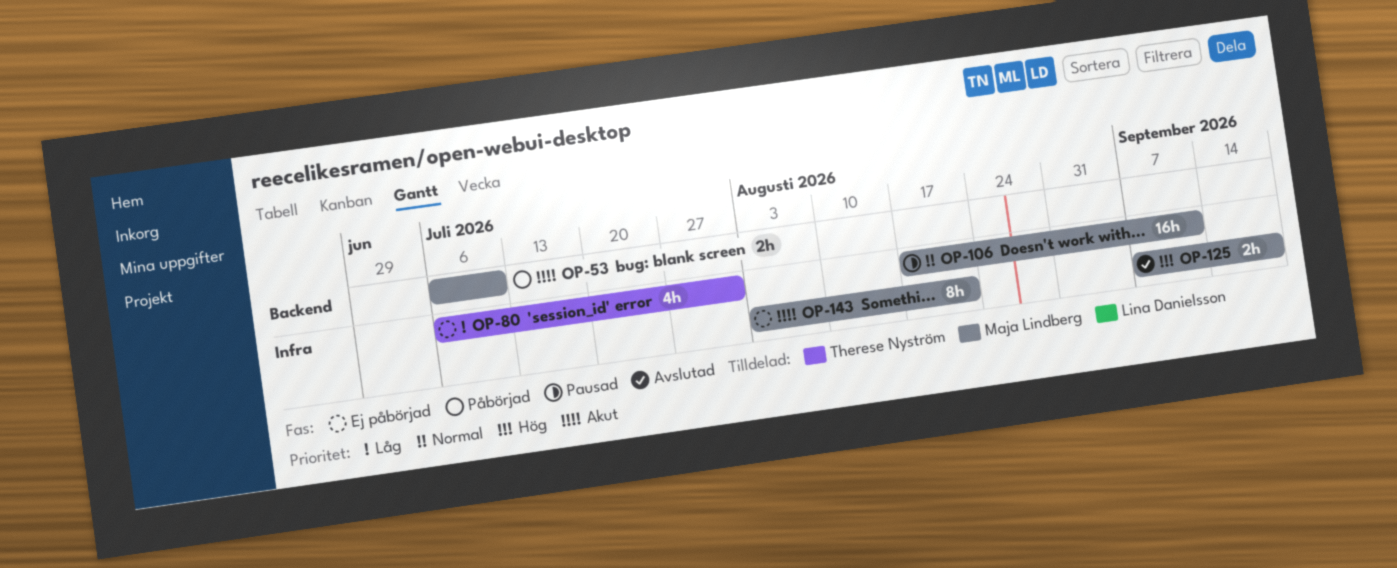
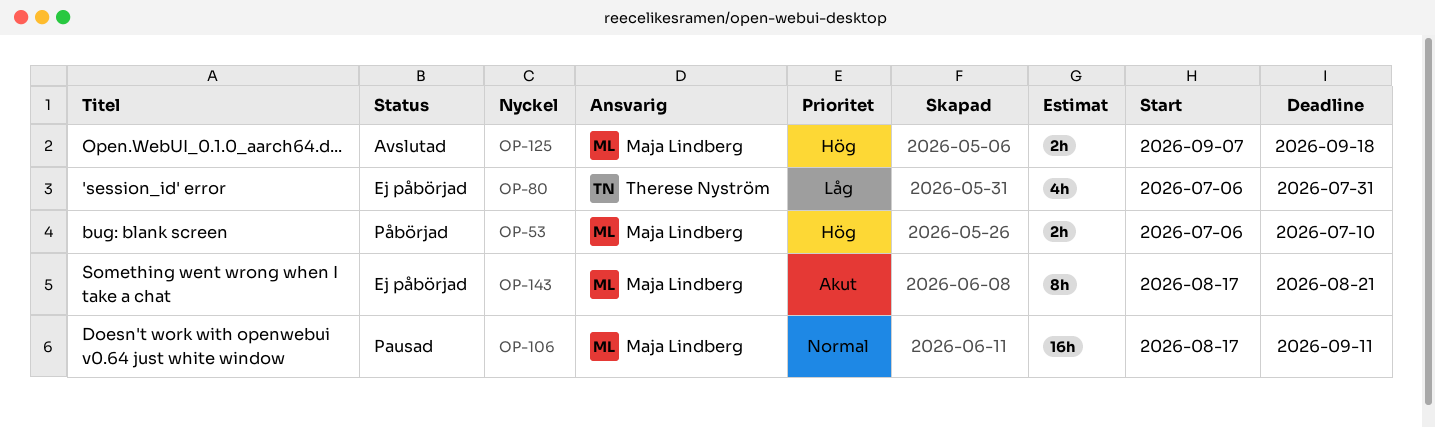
OP-53, priority: Akut -> Hög
OP-143, start: Aug 3 -> Aug 17

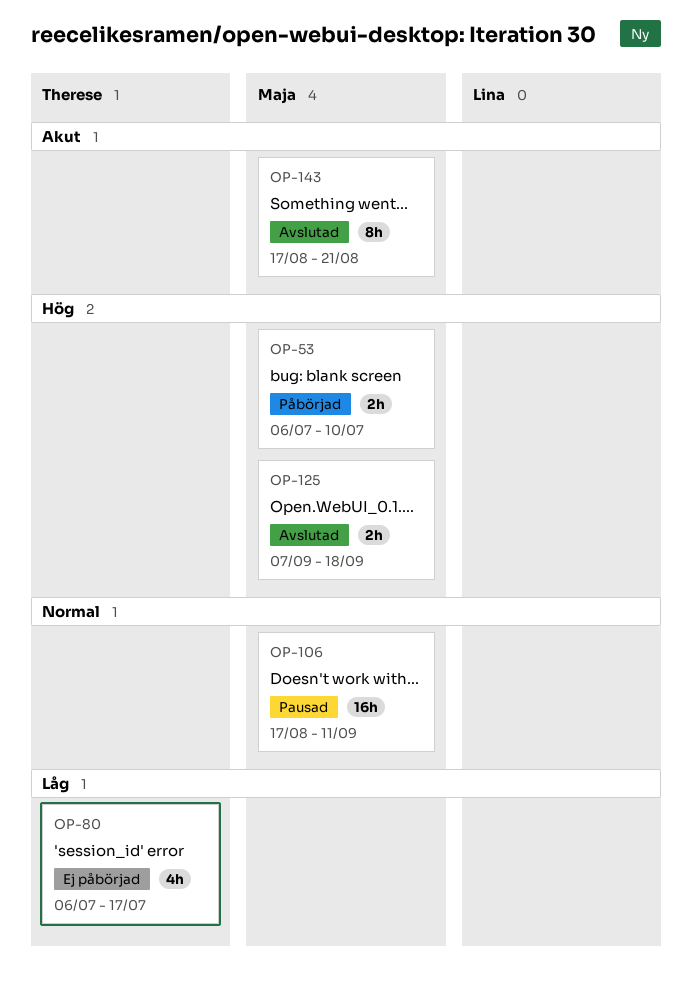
OP-80, due: Jul 31 -> Jul 17
OP-143, status: Ej påbörjad -> Avslutad

